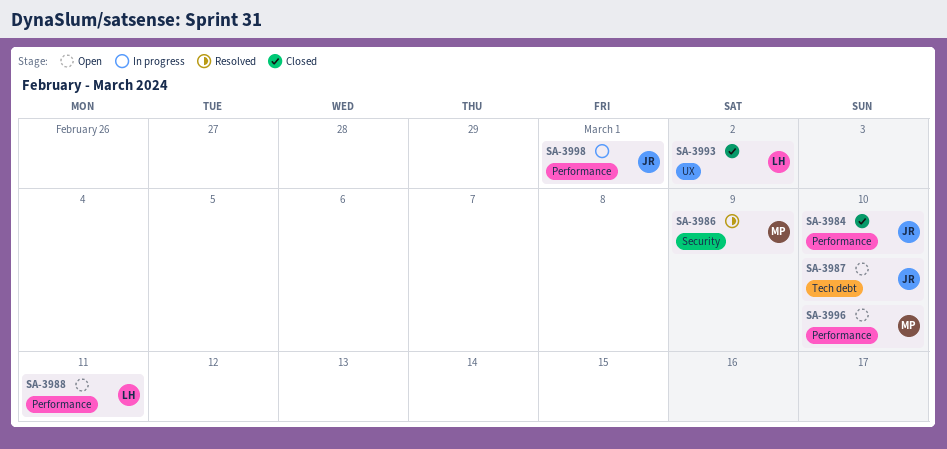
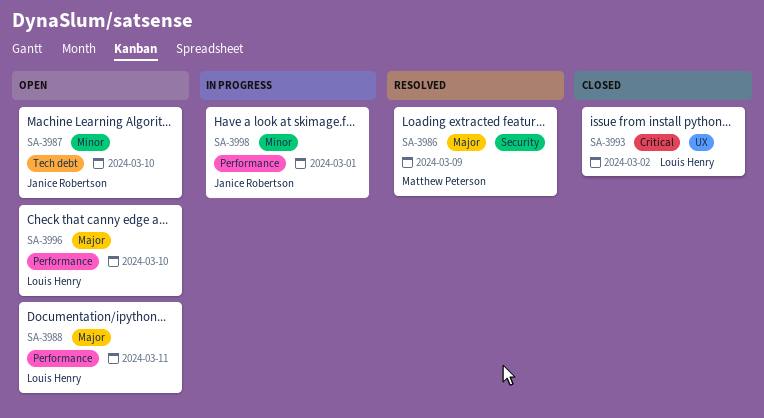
SA-3984: present -> none
SA-3996, owner: Matthew Peterson -> Louis Henry

